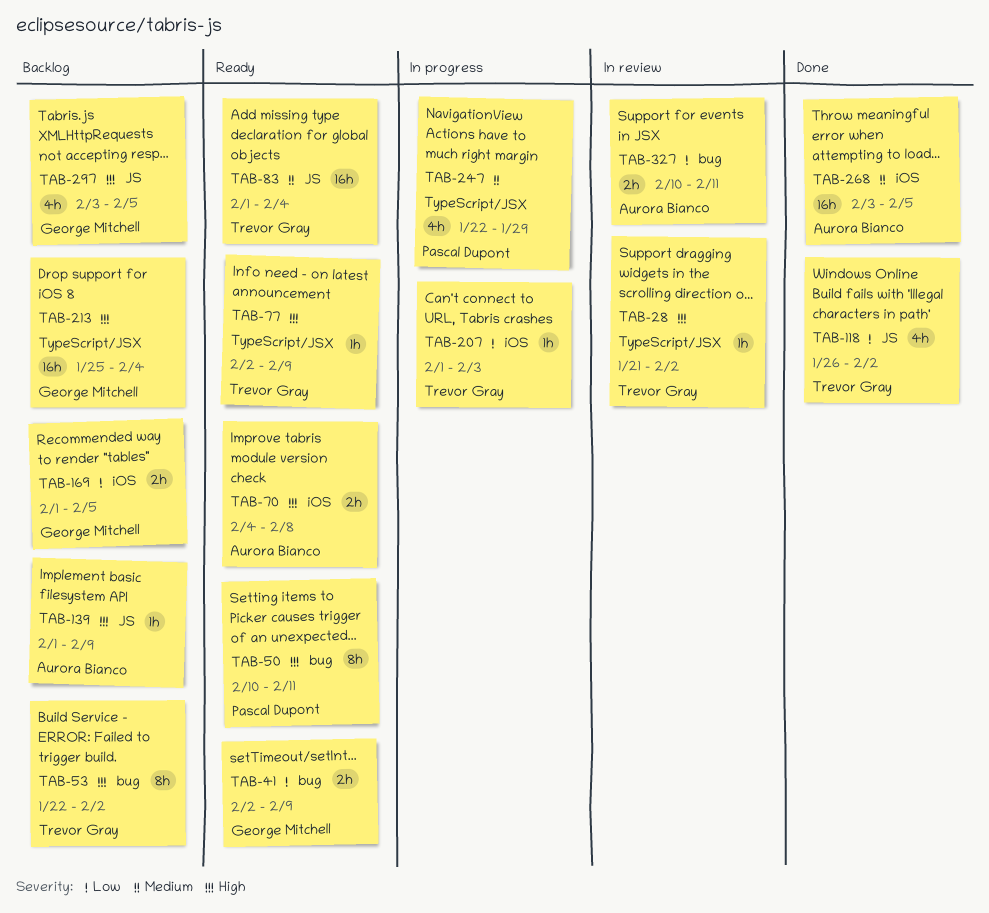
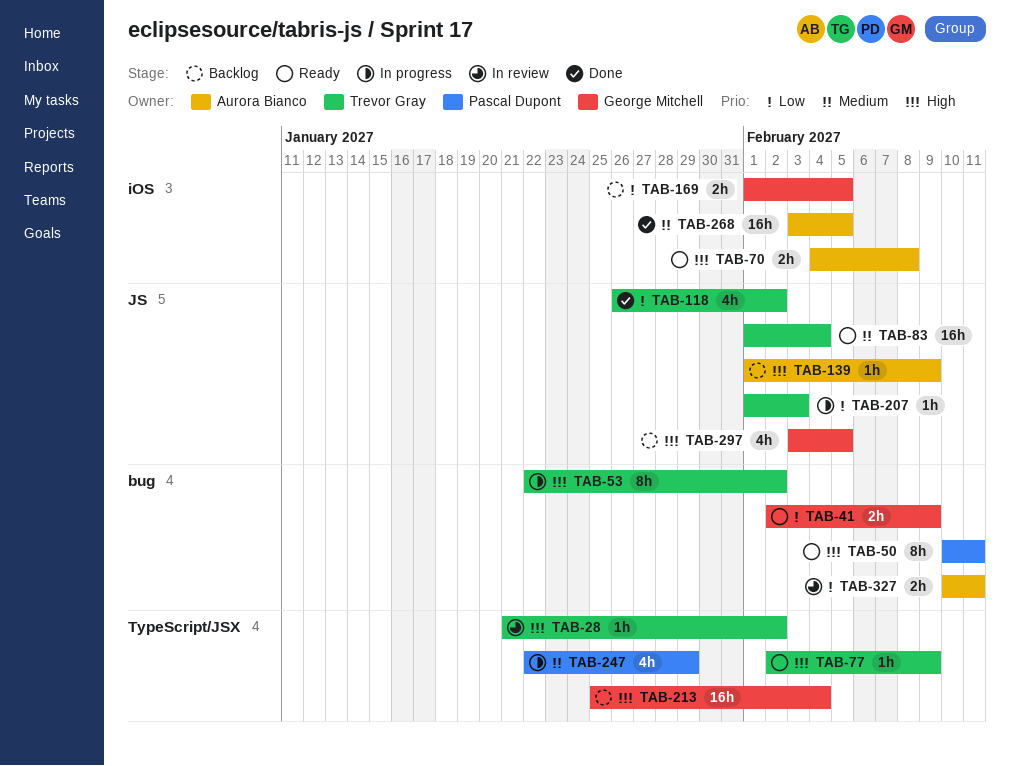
TAB-53, status: Backlog -> In progress
TAB-207, label: iOS -> JS

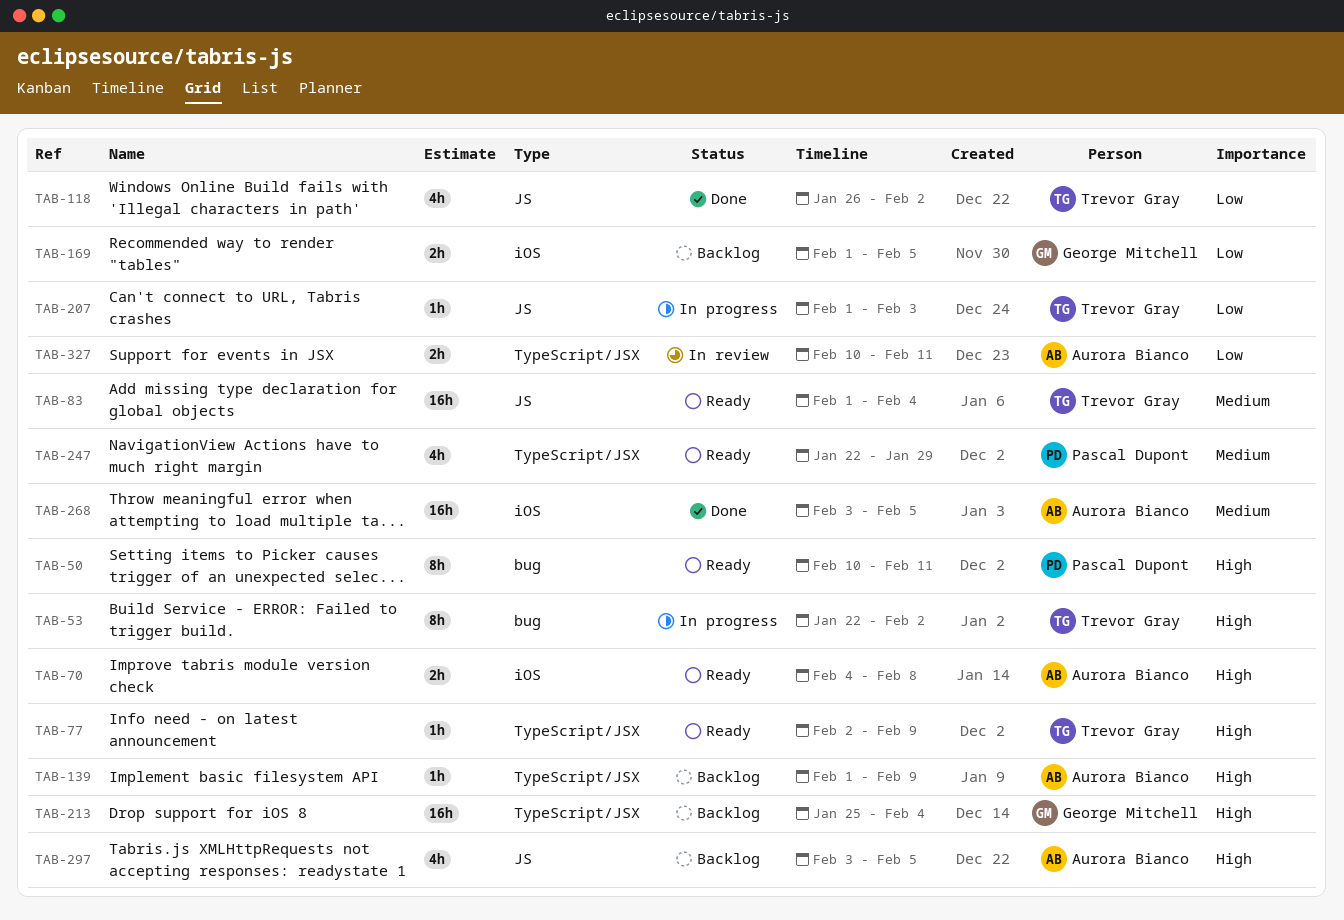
TAB-28: present -> none
TAB-41: present -> none
TAB-139, label: JS -> TypeScript/JSX
TAB-247, status: In progress -> Ready
TAB-297, owner: George Mitchell -> Aurora Bianco
TAB-327, label: bug -> TypeScript/JSX

